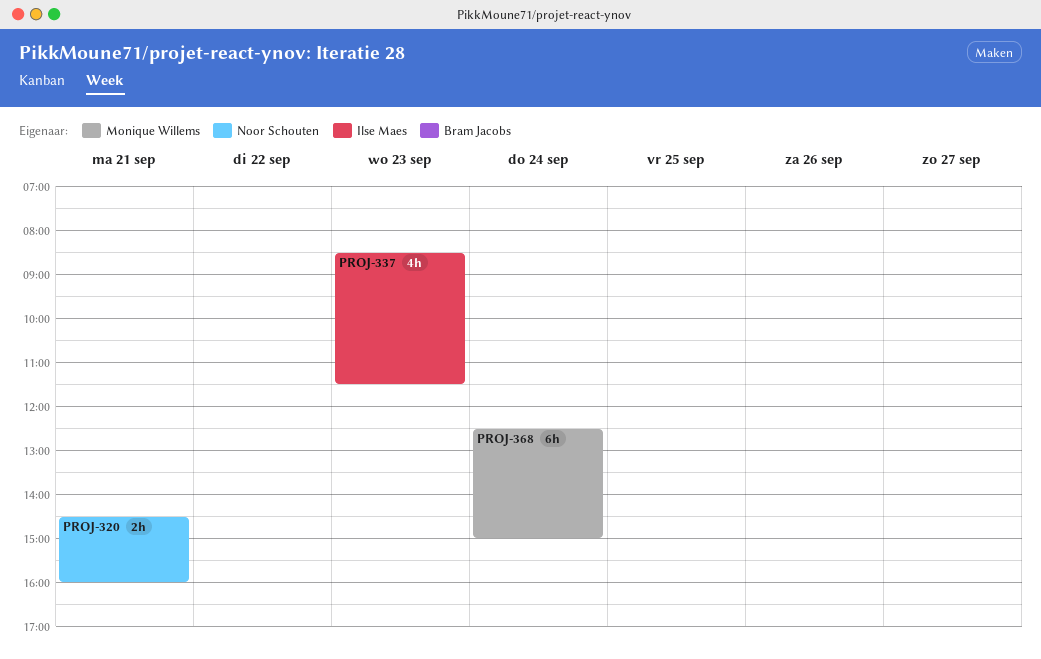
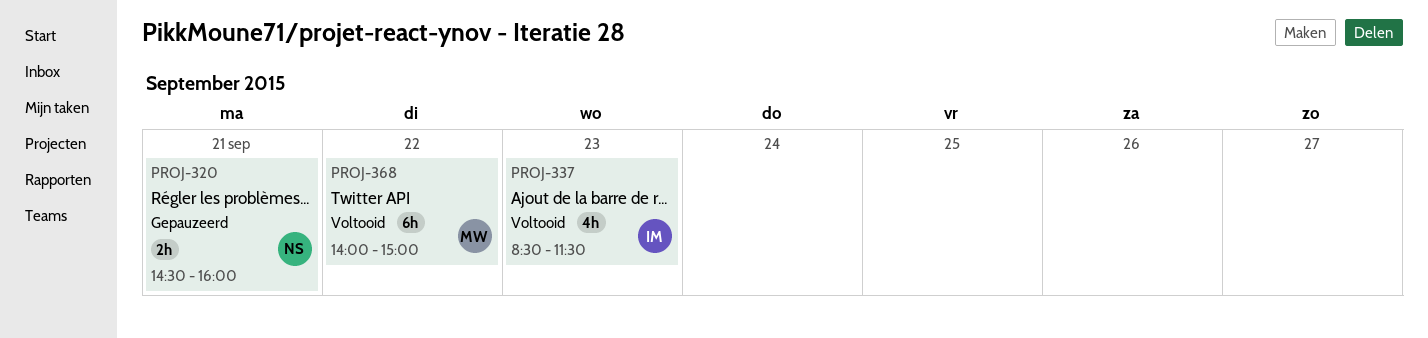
PROJ-368, day: Sep 24 -> Sep 22
PROJ-368, begins: 12:30 -> 14:00

